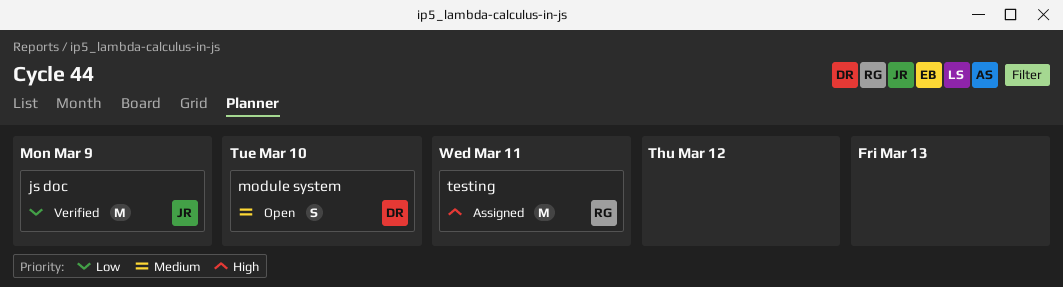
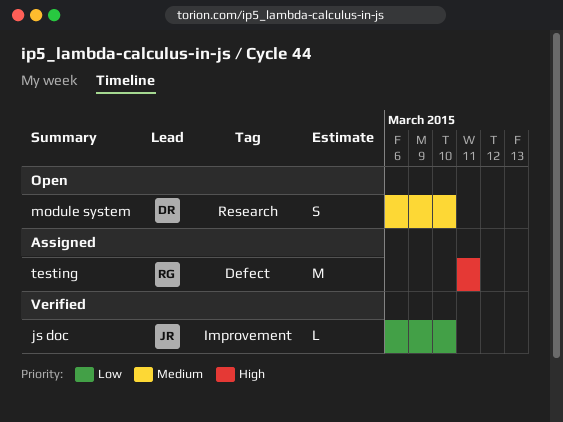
js doc, estimate: M -> L
js doc, due: Mar 9 -> Mar 10

